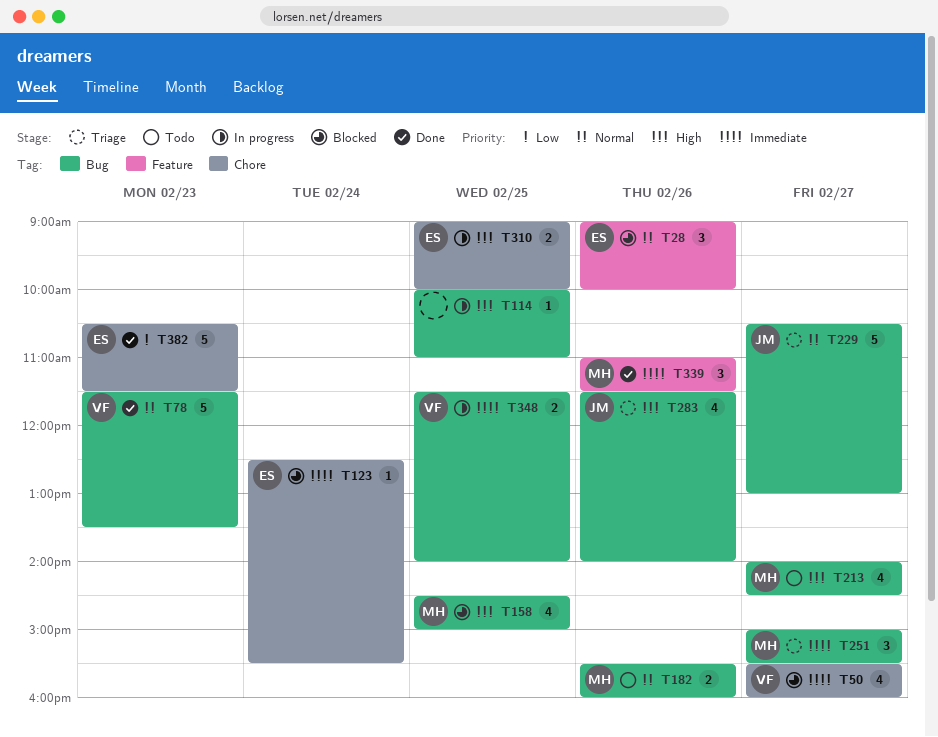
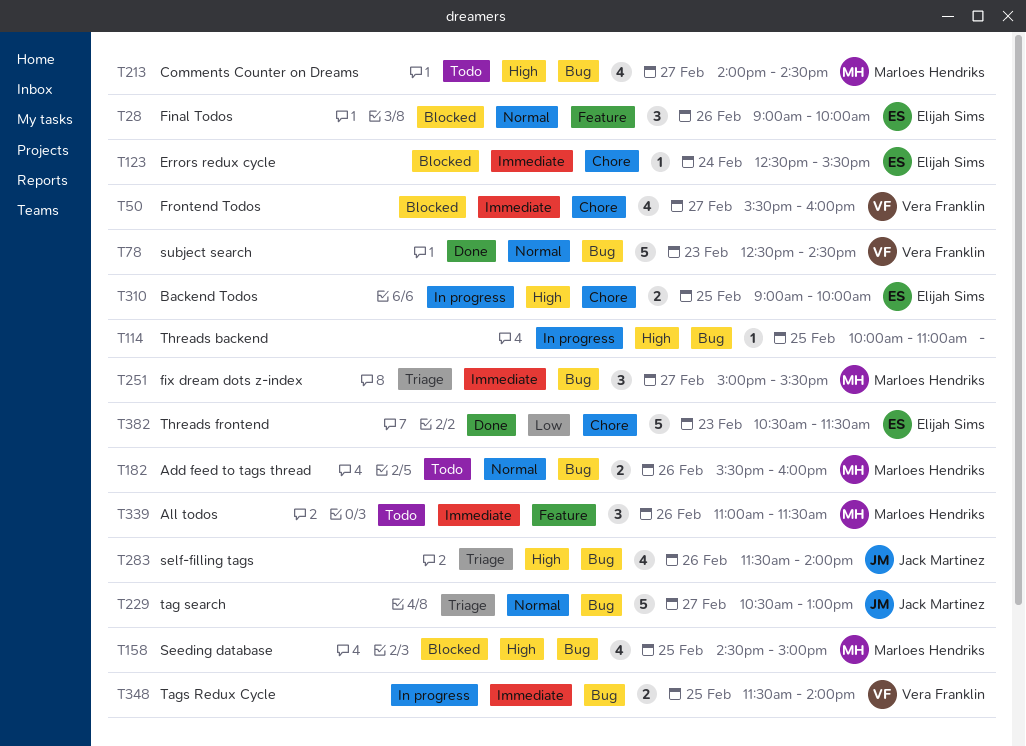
T78, begins: 11:30 -> 12:30
T78, ends: 13:30 -> 14:30
T339, status: Done -> Todo

